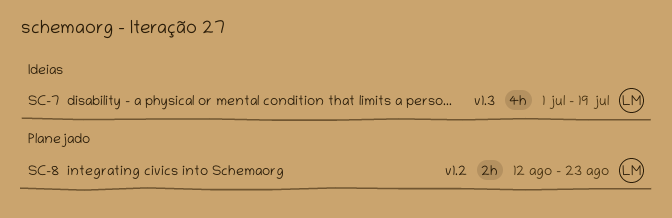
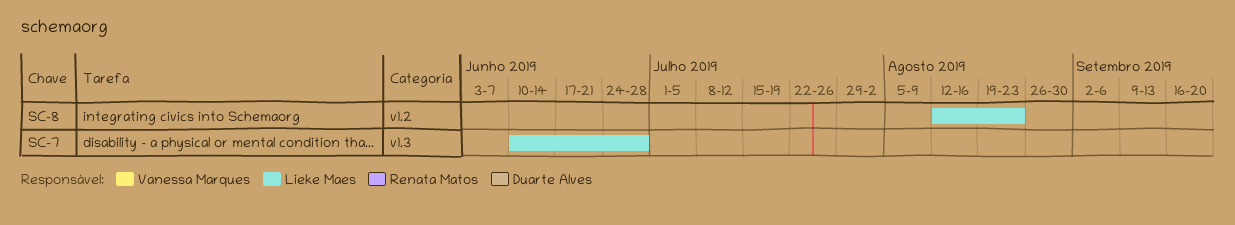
SC-7, start: Jul 1 -> Jun 10
SC-7, due: Jul 19 -> Jun 28

